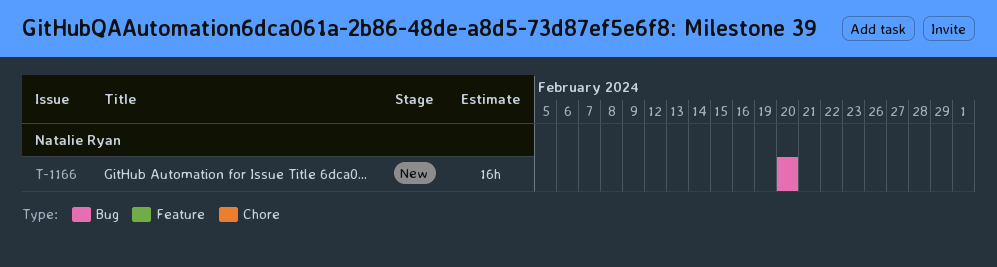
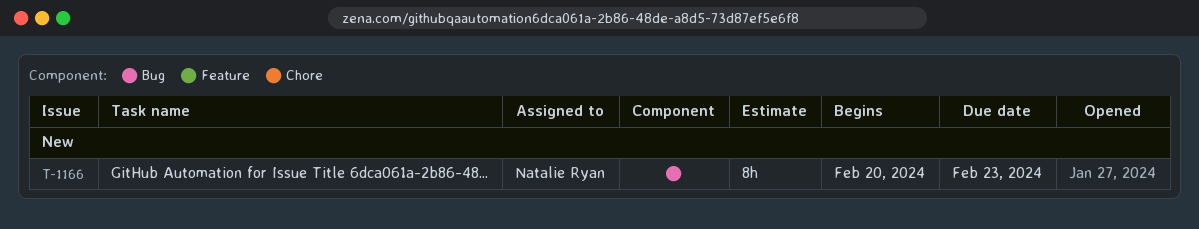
T-1166, estimate: 16h -> 8h
T-1166, due: Feb 20 -> Feb 23

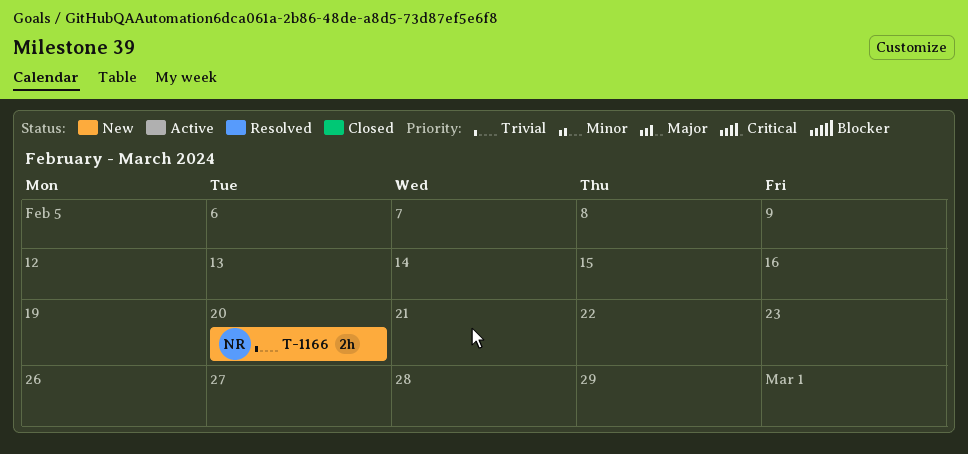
T-1166, estimate: 8h -> 2h
T-1166, due: Feb 23 -> Feb 20

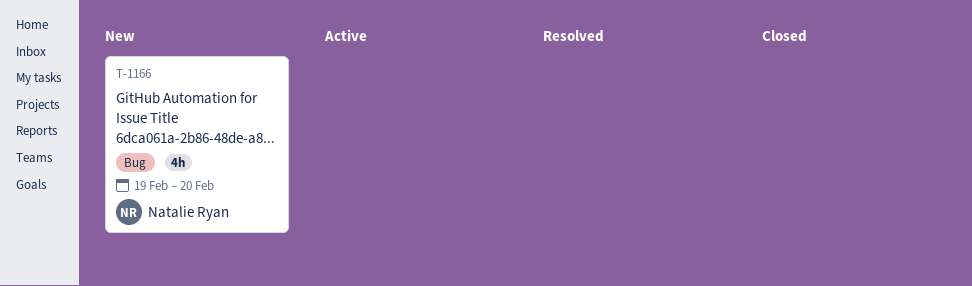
T-1166, estimate: 2h -> 4h
T-1166, start: Feb 20 -> Feb 19

